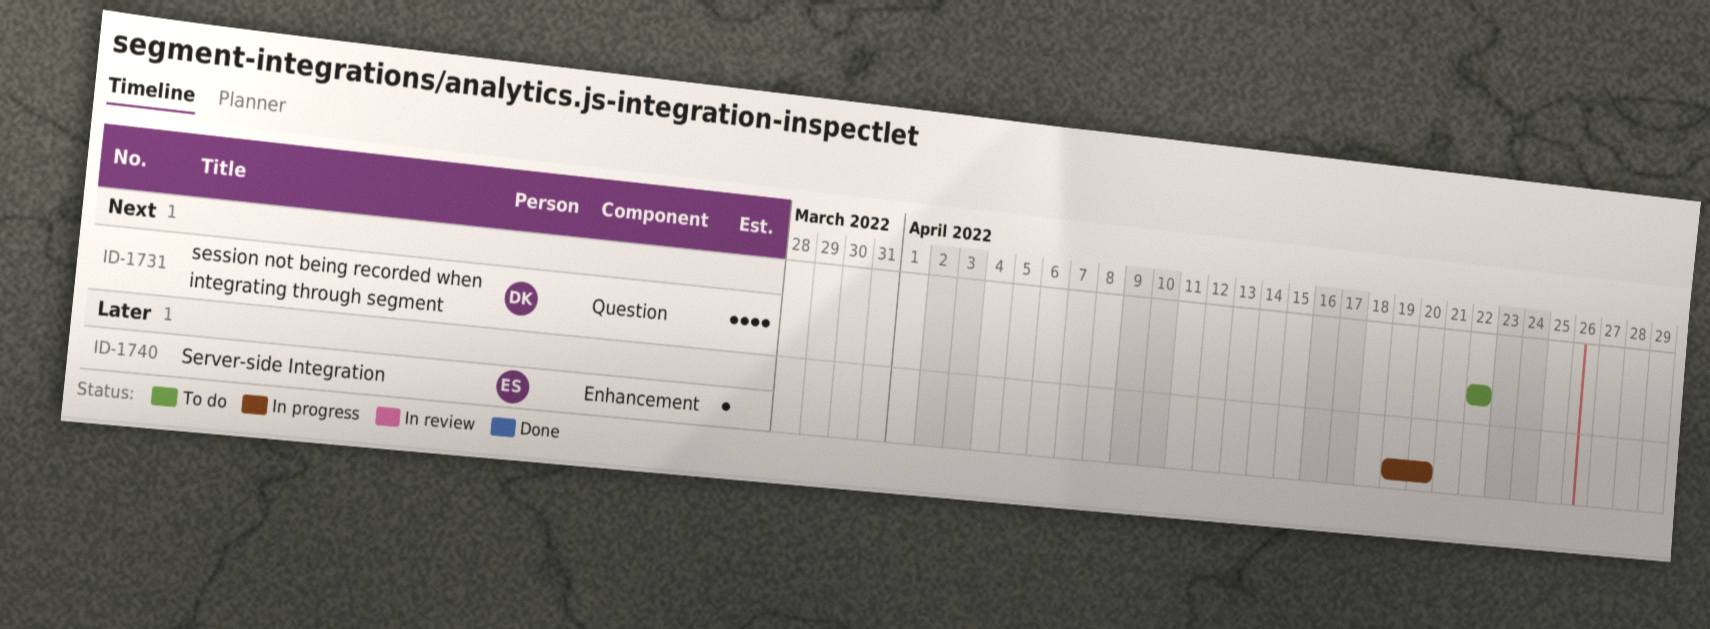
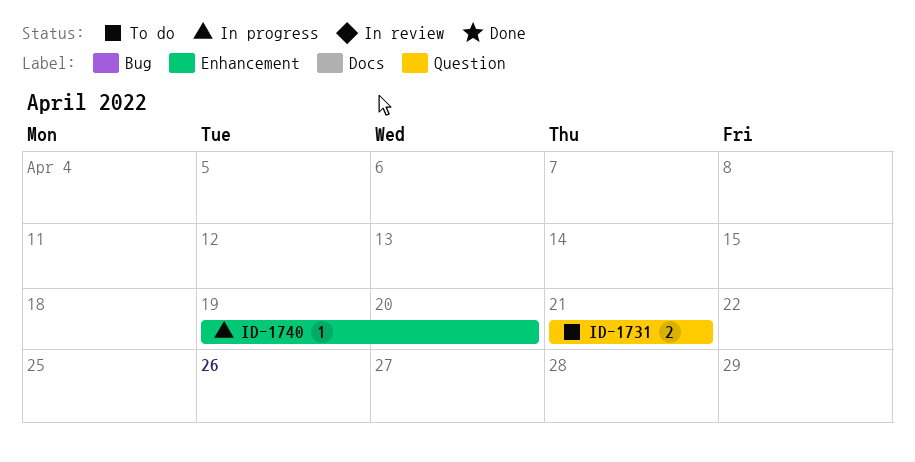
ID-1731, estimate: 4 -> 2
ID-1731, start: Apr 22 -> Apr 21
ID-1731, due: Apr 22 -> Apr 21

